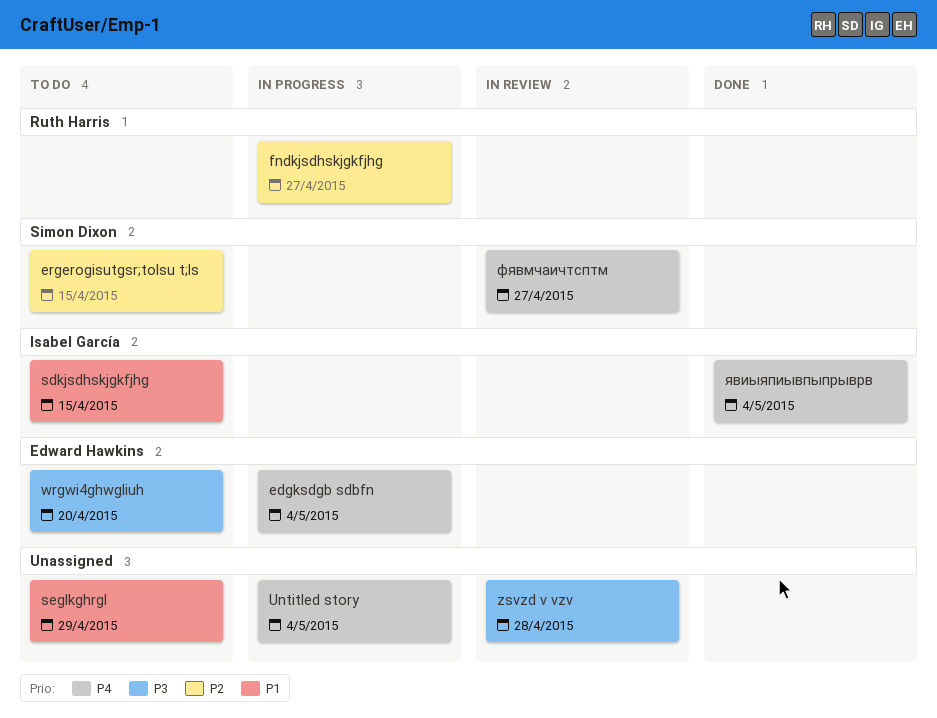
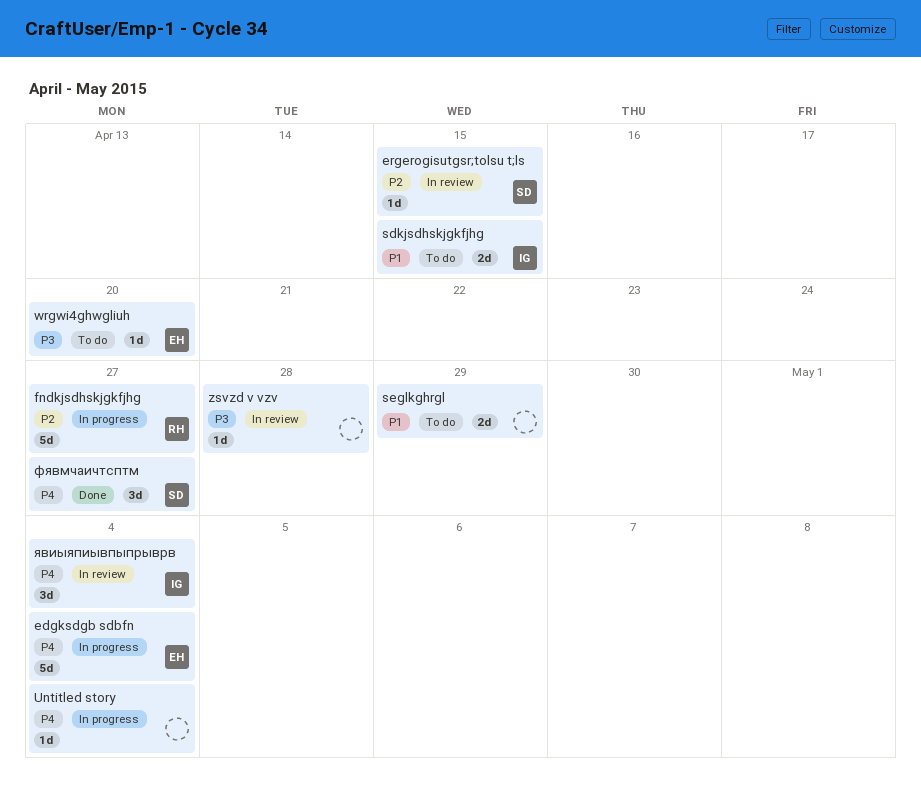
ergerogisutgsr;tolsu t;ls, status: To do -> In review
фявмчаичтсптм, status: In review -> Done
явиыяпиывпыпрыврв, status: Done -> In review

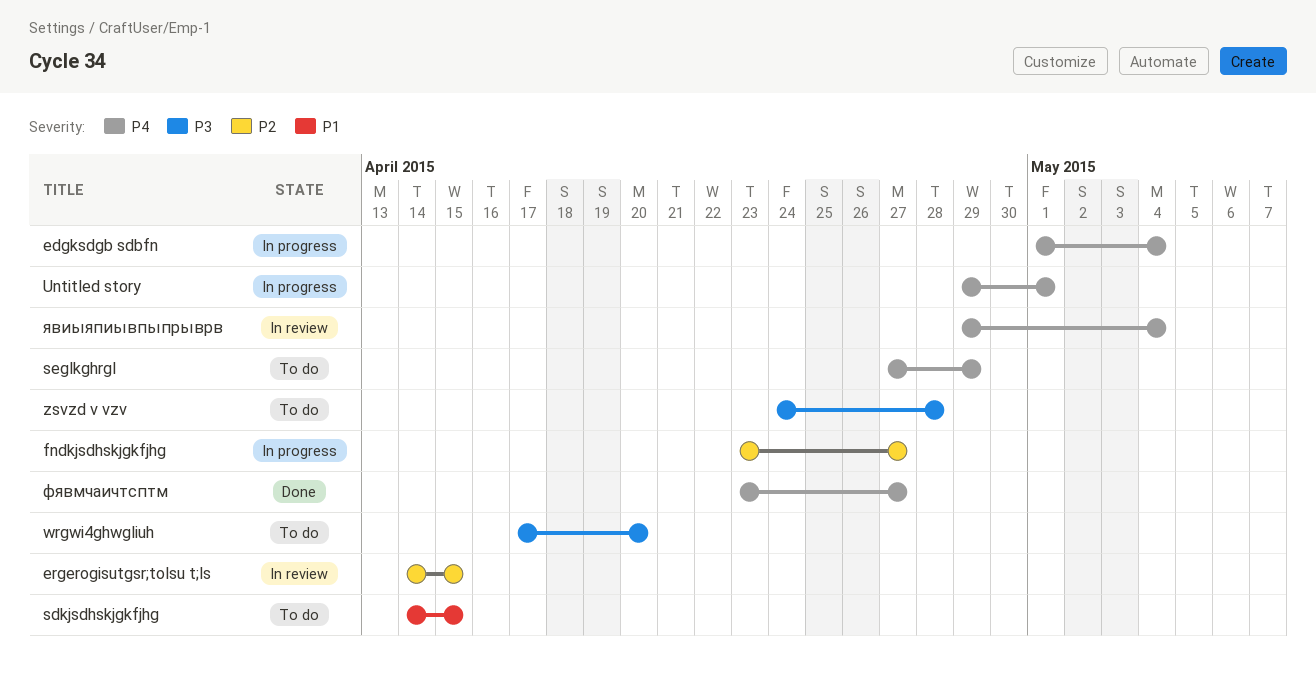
seglkghrgl, priority: P1 -> P4
Untitled story, due: May 4 -> May 1
zsvzd v vzv, status: In review -> To do

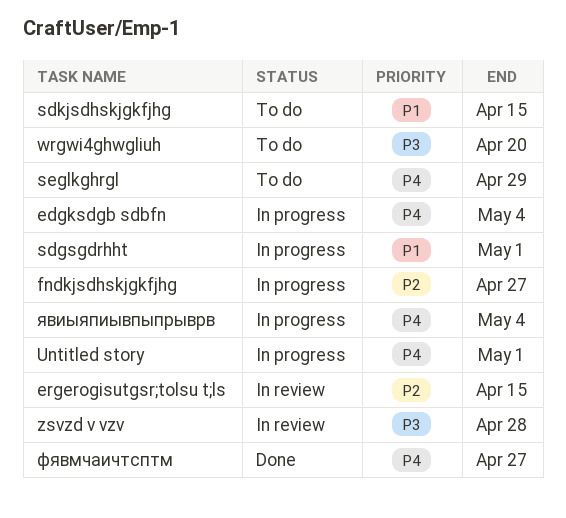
sdgsgdrhht: none -> present
zsvzd v vzv, status: To do -> In review
явиыяпиывпыпрыврв, status: In review -> In progress

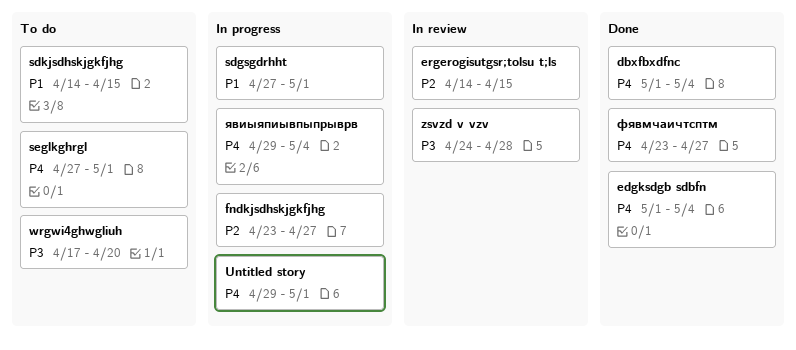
dbxfbxdfnc: none -> present
edgksdgb sdbfn, status: In progress -> Done
seglkghrgl, due: Apr 29 -> May 1

